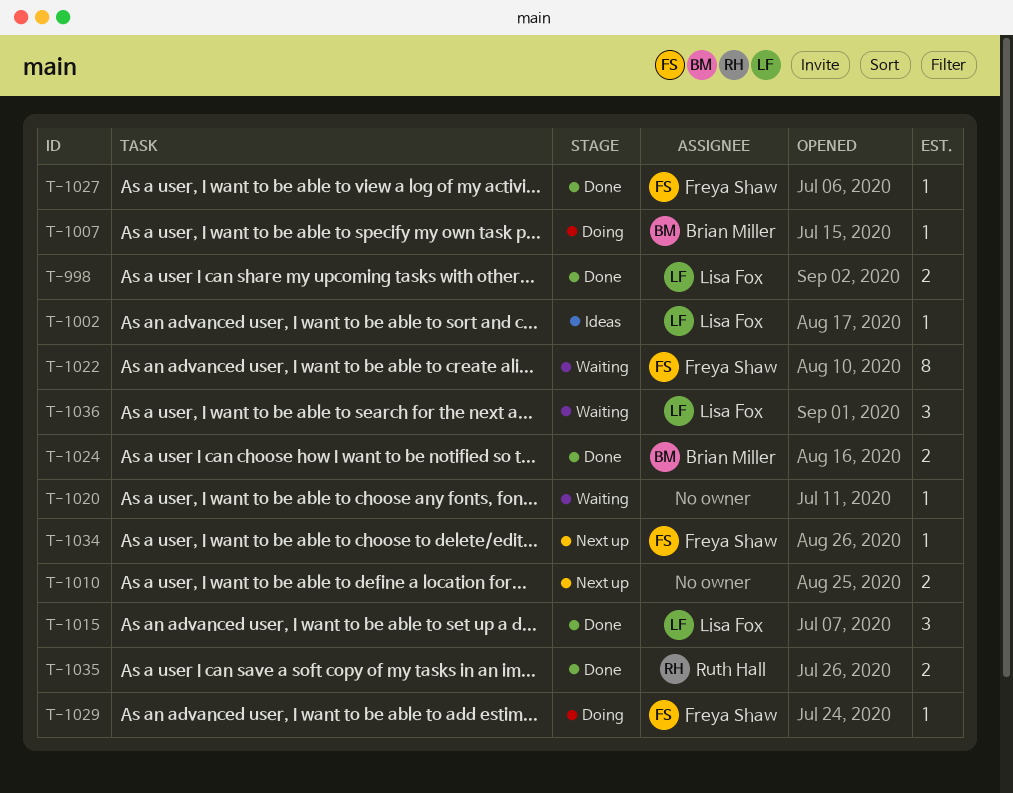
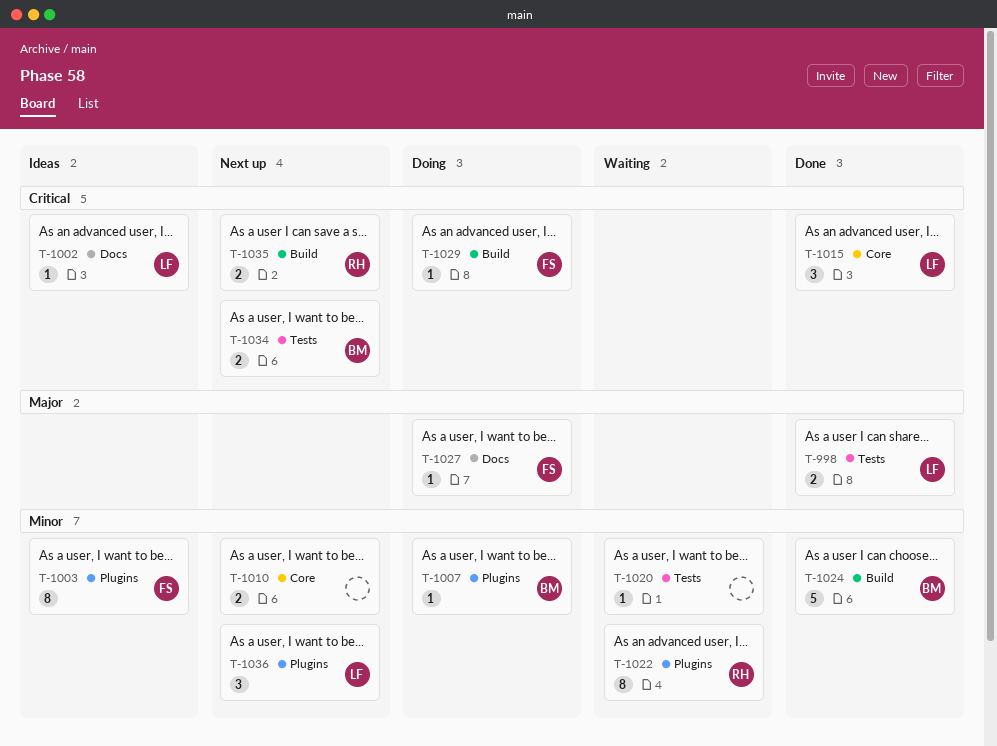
T-1003: none -> present
T-1022, owner: Freya Shaw -> Ruth Hall
T-1024, estimate: 2 -> 5
T-1027, status: Done -> Doing
T-1034, owner: Freya Shaw -> Brian Miller
T-1034, estimate: 1 -> 2
T-1035, status: Done -> Next up
T-1036, status: Waiting -> Next up

